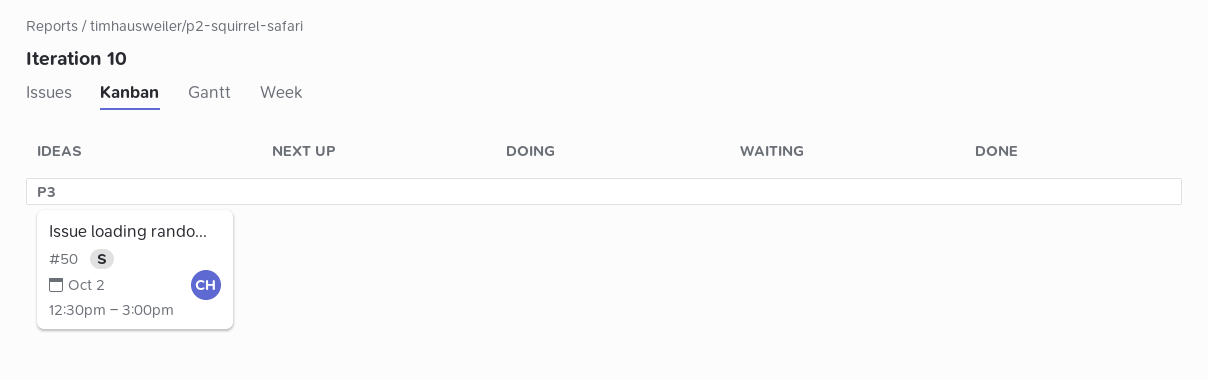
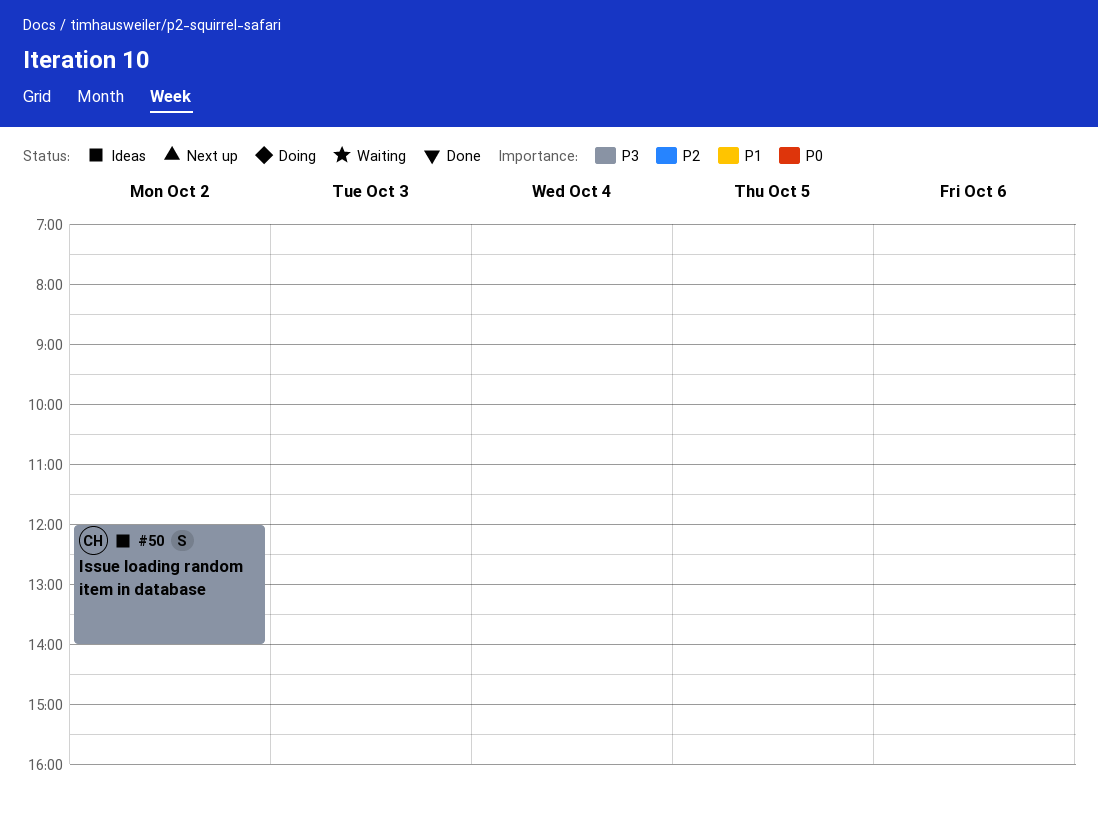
#50, begins: 12:30 -> 12:00
#50, ends: 15:00 -> 14:00

